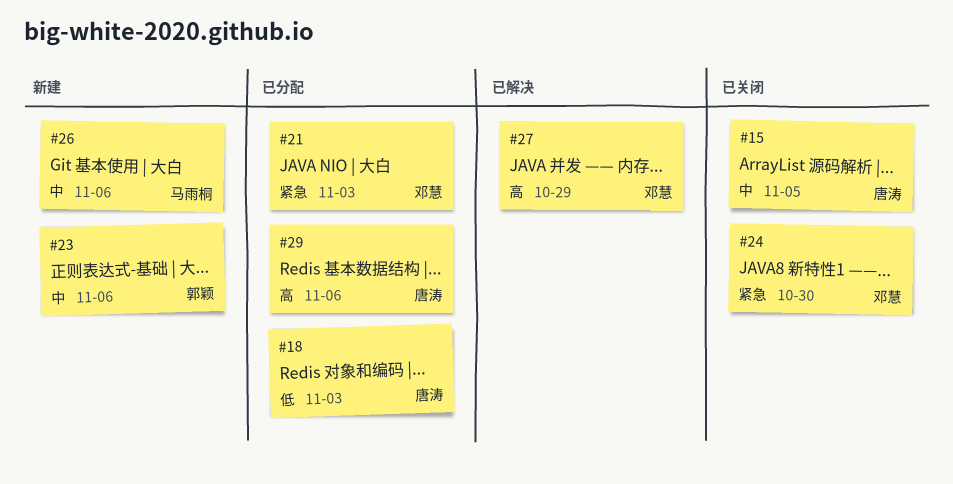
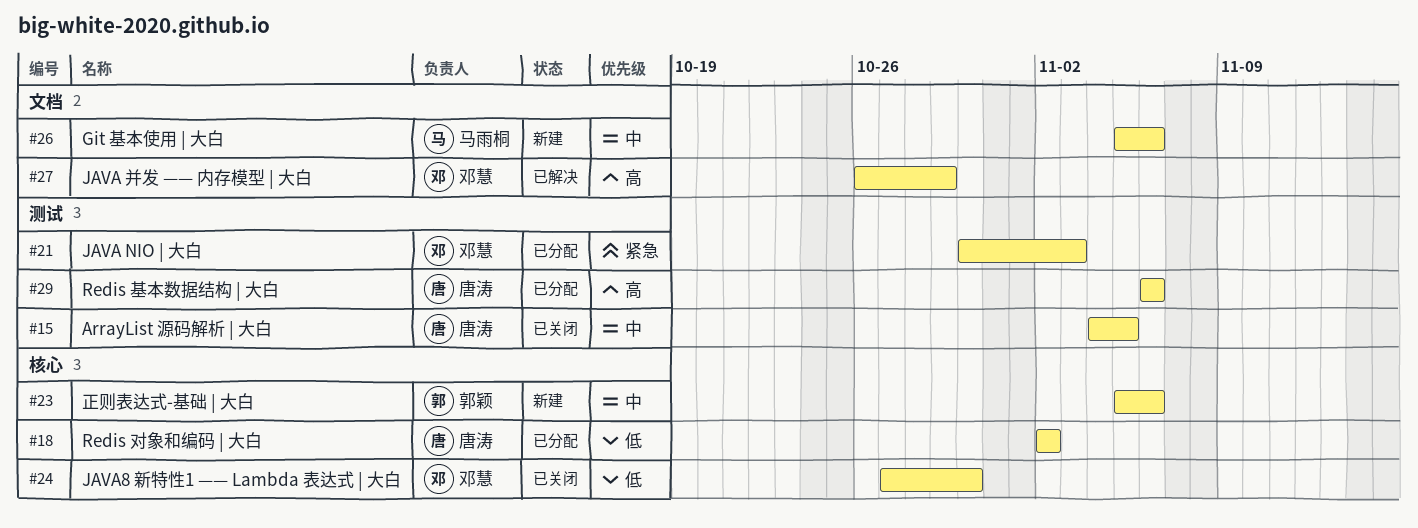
#18, due: Nov 3 -> Nov 2
#24, priority: 紧急 -> 低

